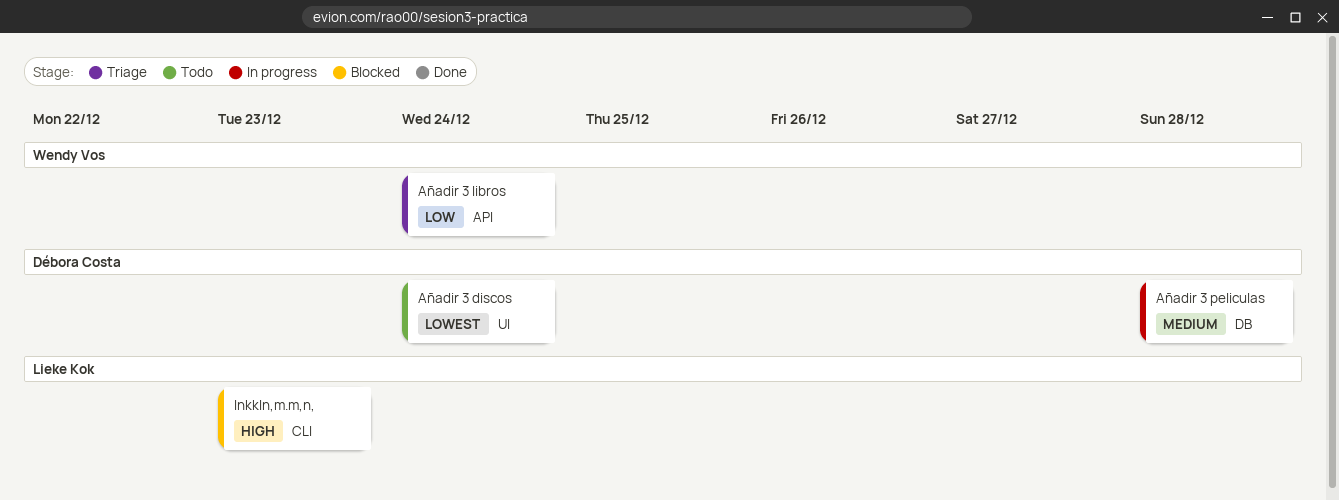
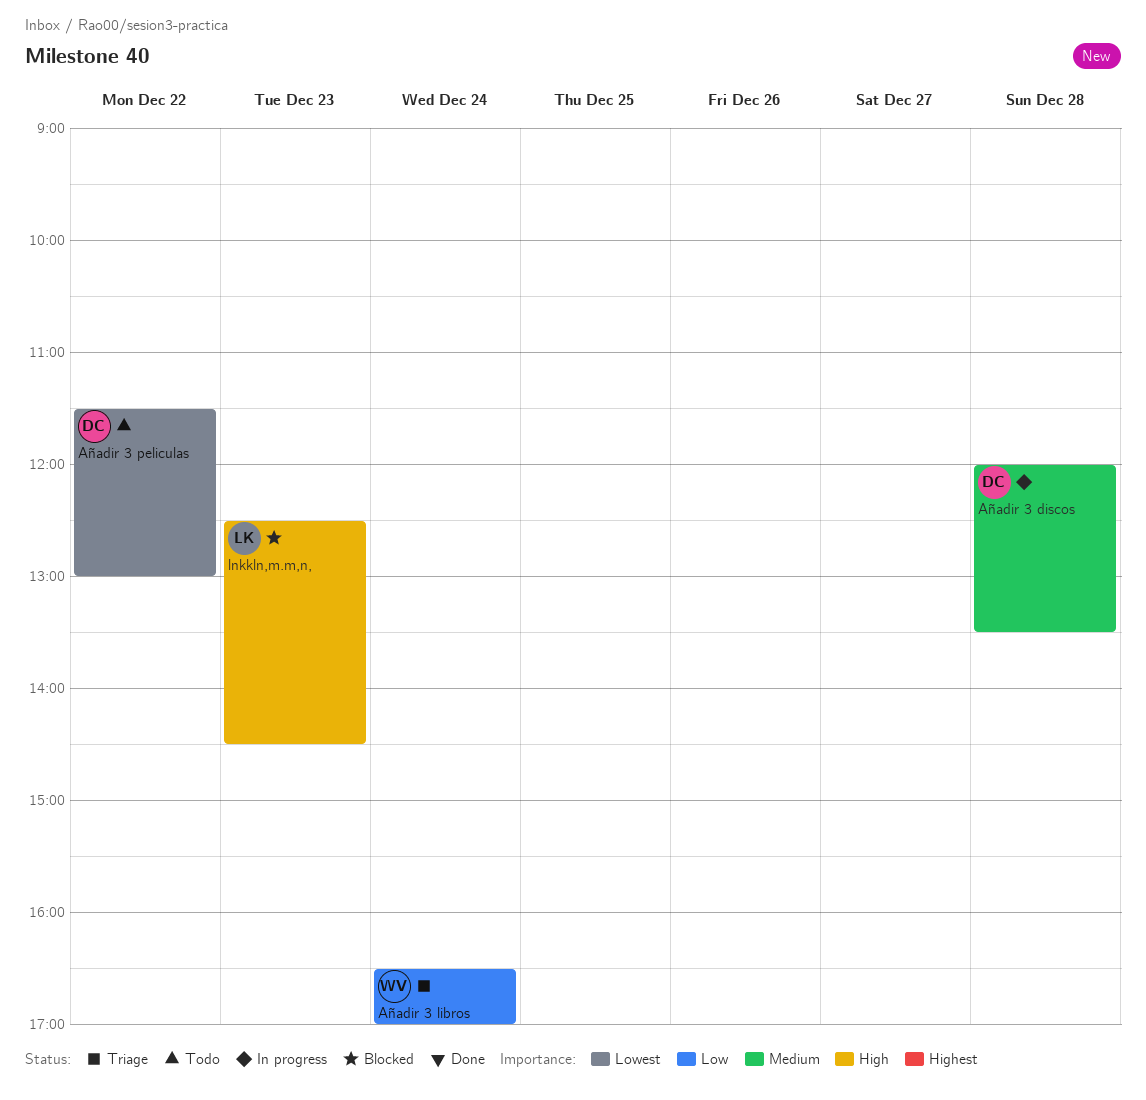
Añadir 3 discos, status: Todo -> In progress
Añadir 3 discos, priority: Lowest -> Medium
Añadir 3 discos, day: Dec 24 -> Dec 28
Añadir 3 peliculas, status: In progress -> Todo
Añadir 3 peliculas, priority: Medium -> Lowest
Añadir 3 peliculas, day: Dec 28 -> Dec 22

